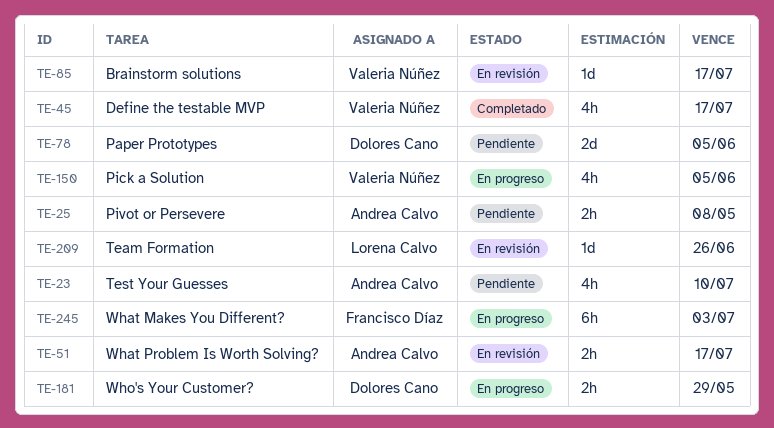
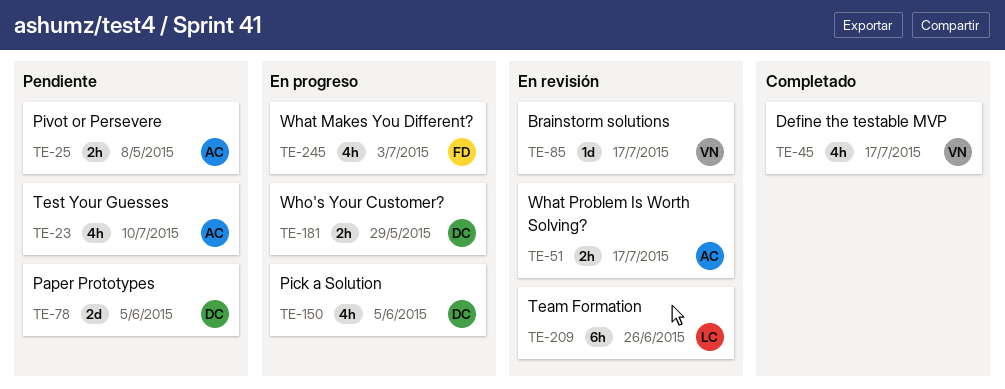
TE-150, owner: Valeria Núñez -> Dolores Cano
TE-209, estimate: 1d -> 6h
TE-245, estimate: 6h -> 4h

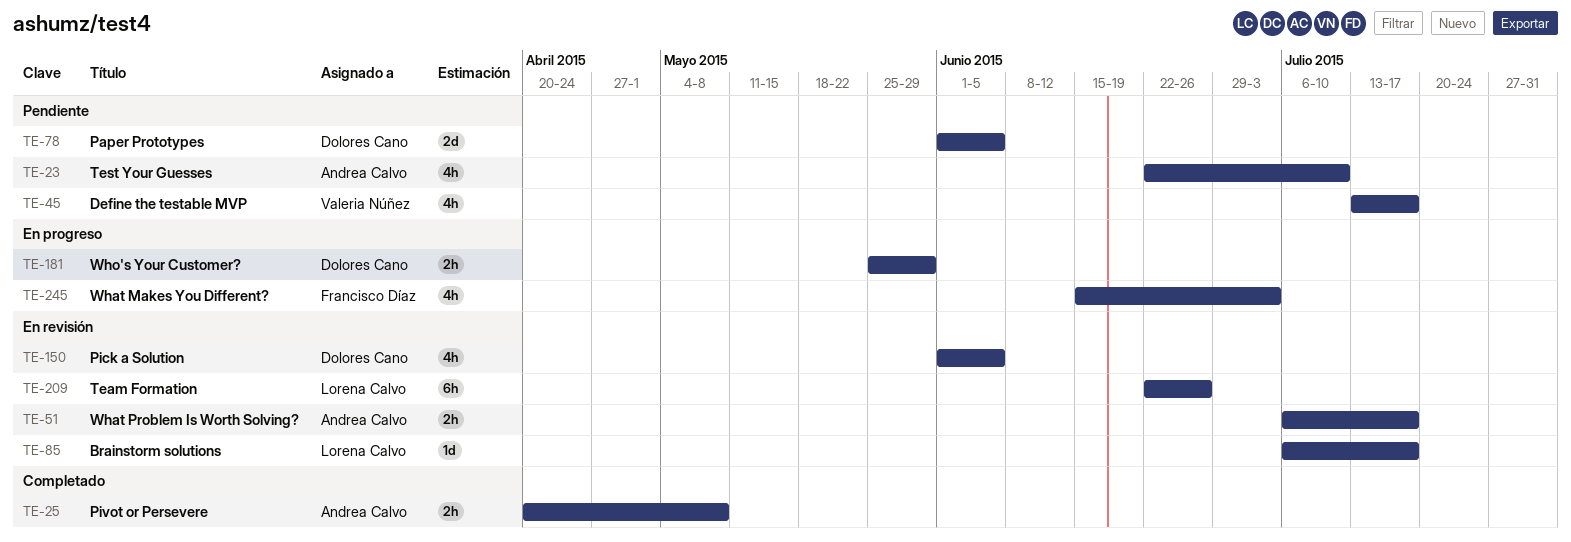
TE-25, status: Pendiente -> Completado
TE-45, status: Completado -> Pendiente
TE-85, owner: Valeria Núñez -> Lorena Calvo
TE-150, status: En progreso -> En revisión

